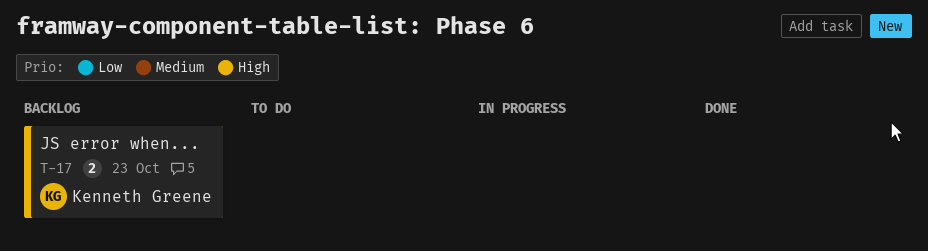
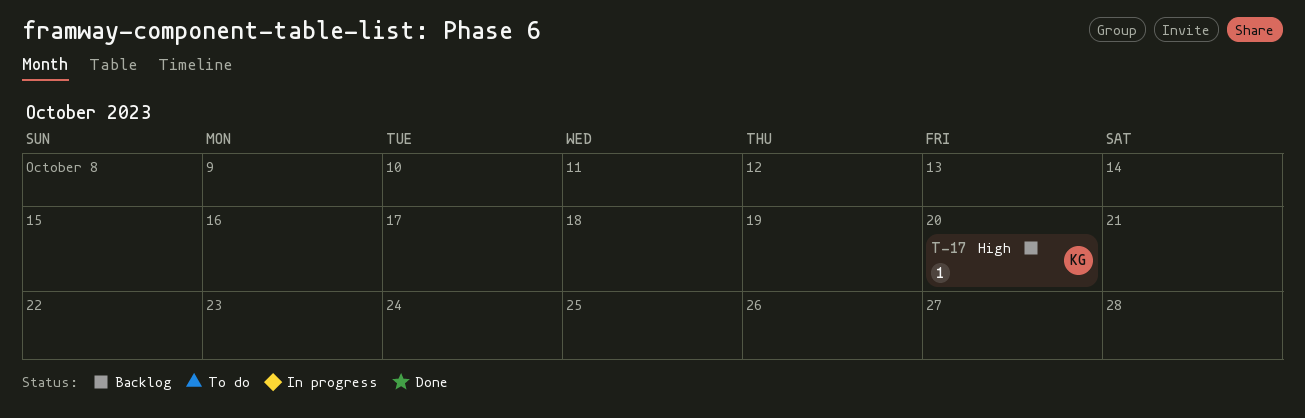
T-17, estimate: 2 -> 1
T-17, due: Oct 23 -> Oct 20

